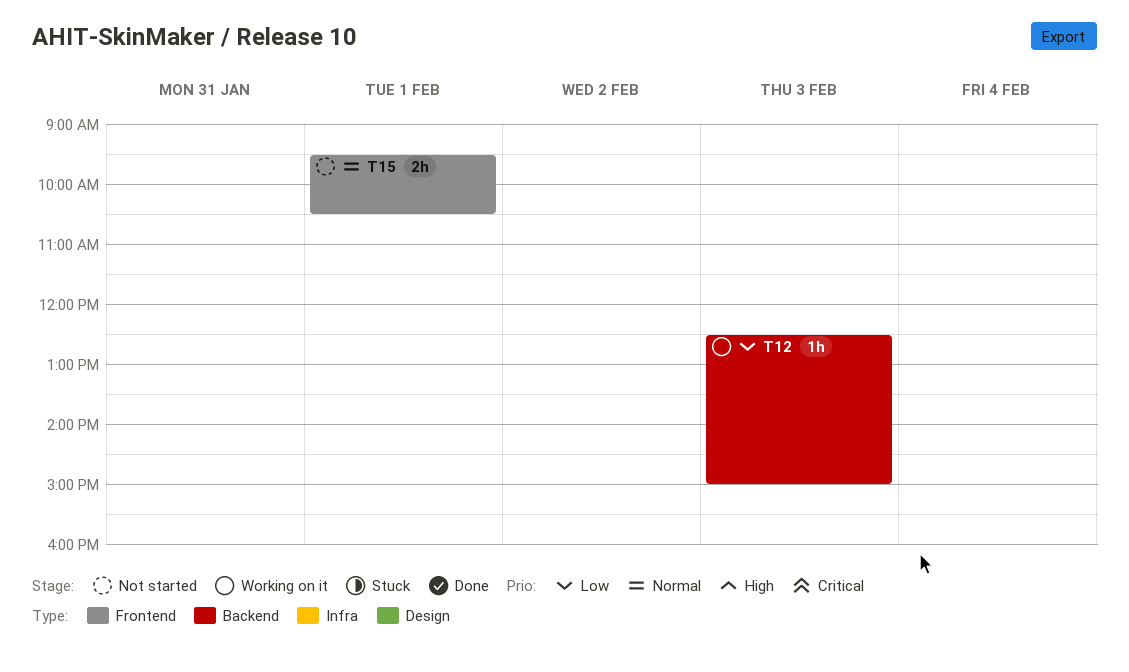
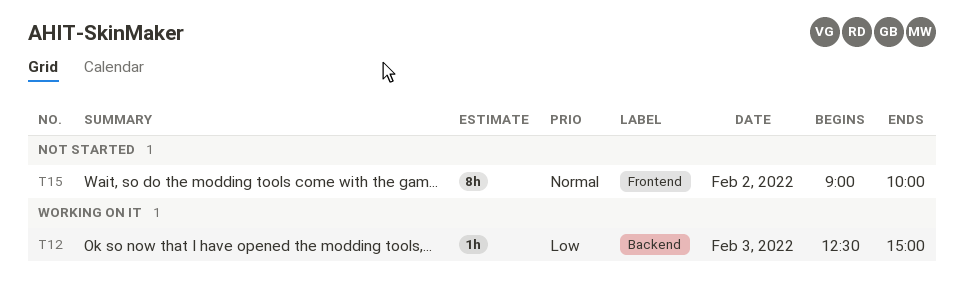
T15, estimate: 2h -> 8h
T15, day: Feb 1 -> Feb 2
T15, begins: 09:30 -> 09:00
T15, ends: 10:30 -> 10:00

